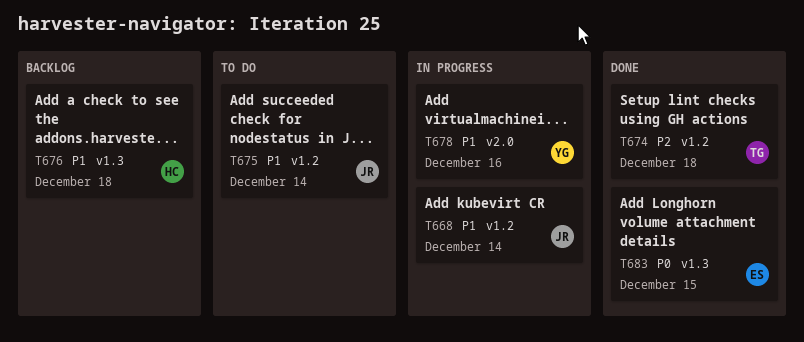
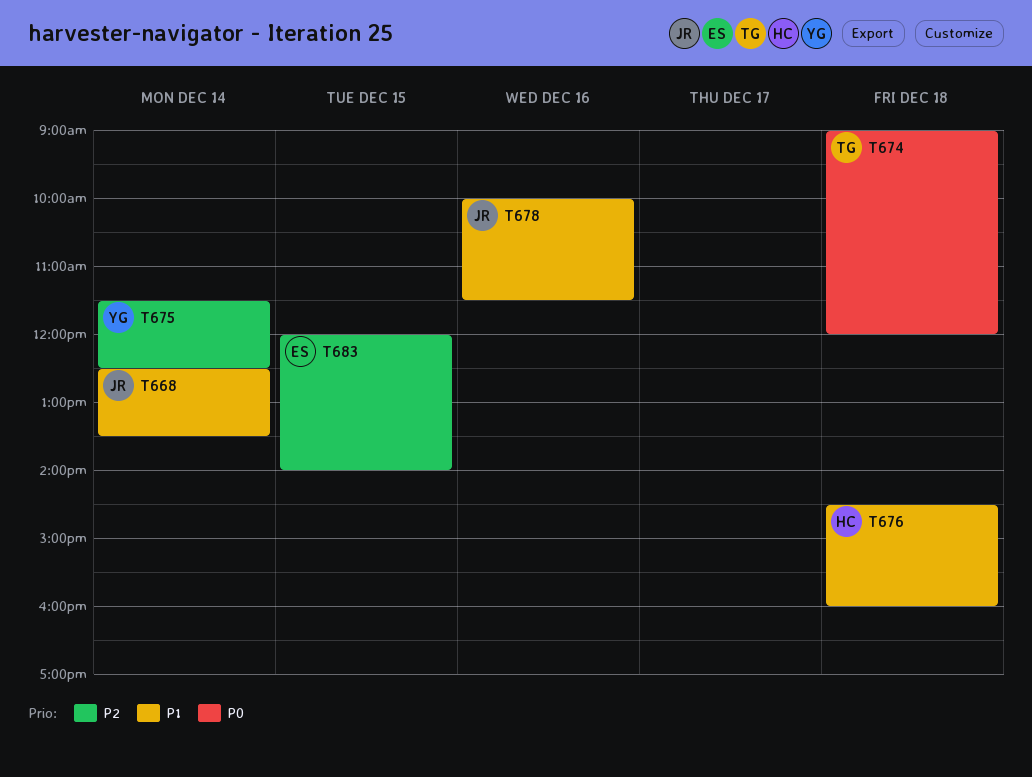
T674, priority: P2 -> P0
T675, owner: JR -> YG
T675, priority: P1 -> P2
T678, owner: YG -> JR
T683, priority: P0 -> P2

